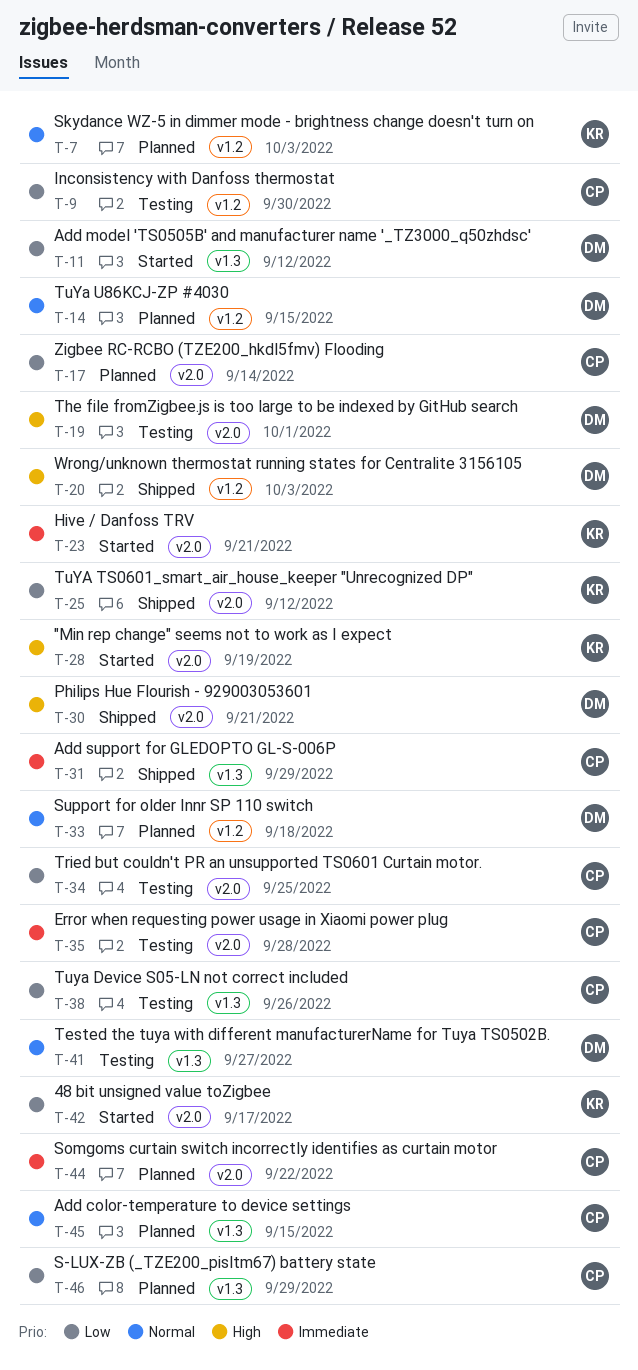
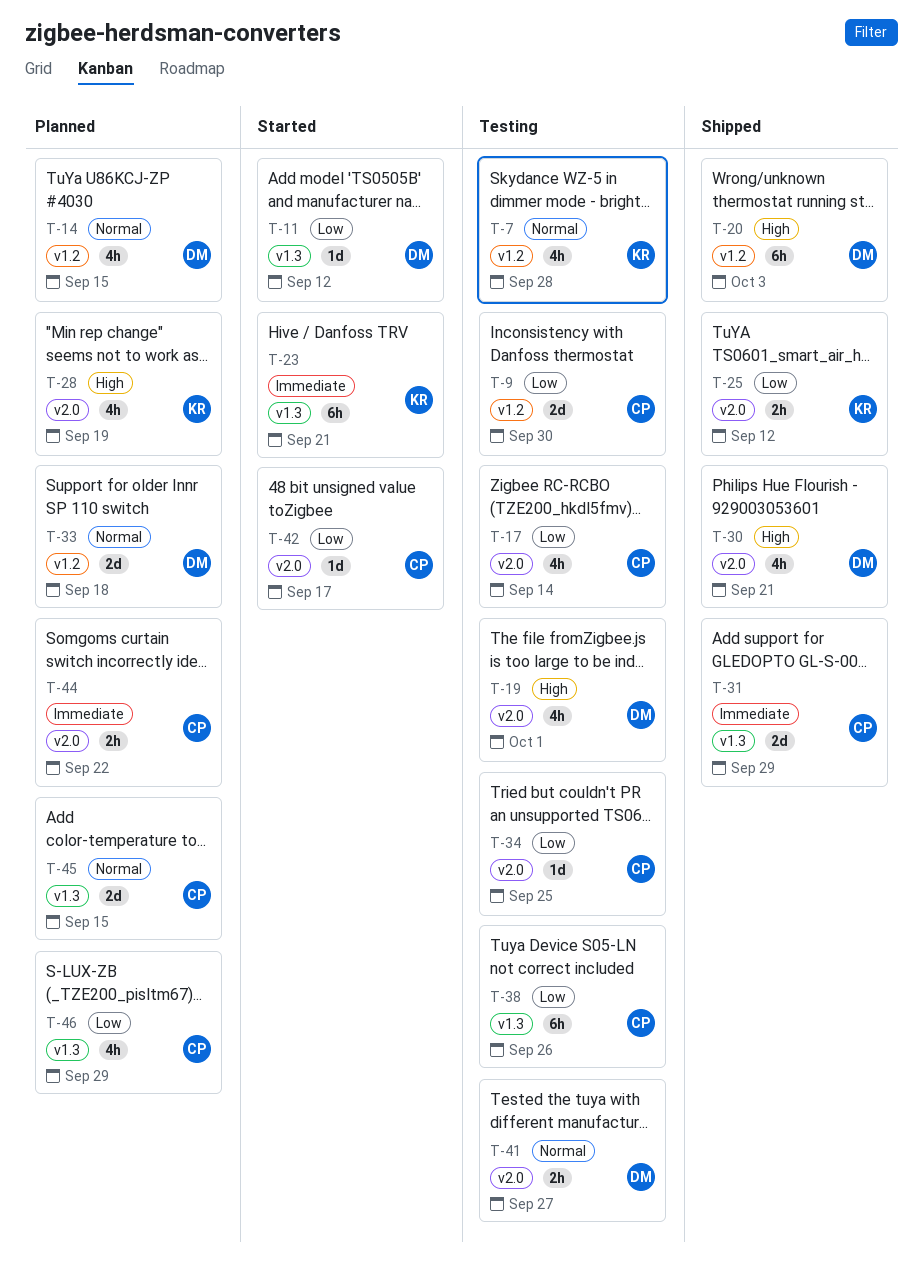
T-7, status: Planned -> Testing
T-7, due: Oct 3 -> Sep 28
T-17, status: Planned -> Testing
T-23, label: v2.0 -> v1.3
T-28, status: Started -> Planned
T-35: present -> none
T-41, label: v1.3 -> v2.0
T-42, owner: KR -> CP

